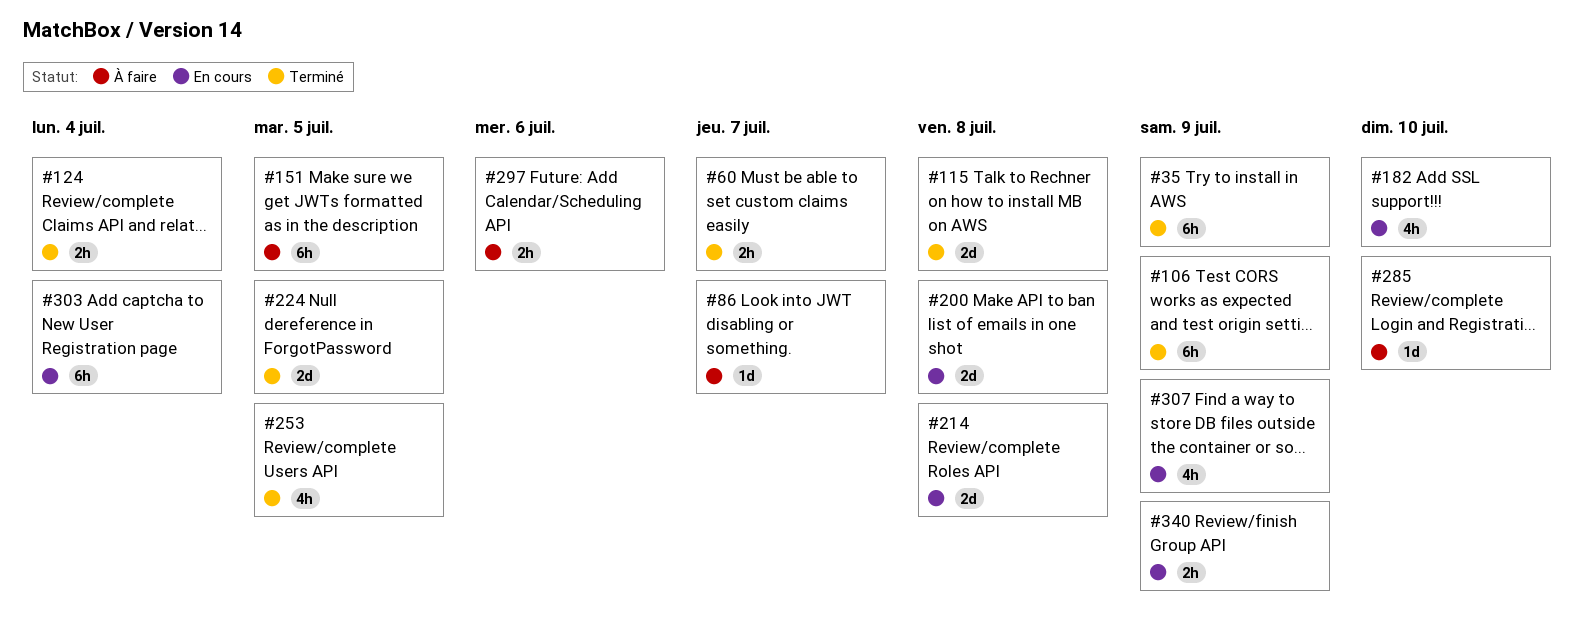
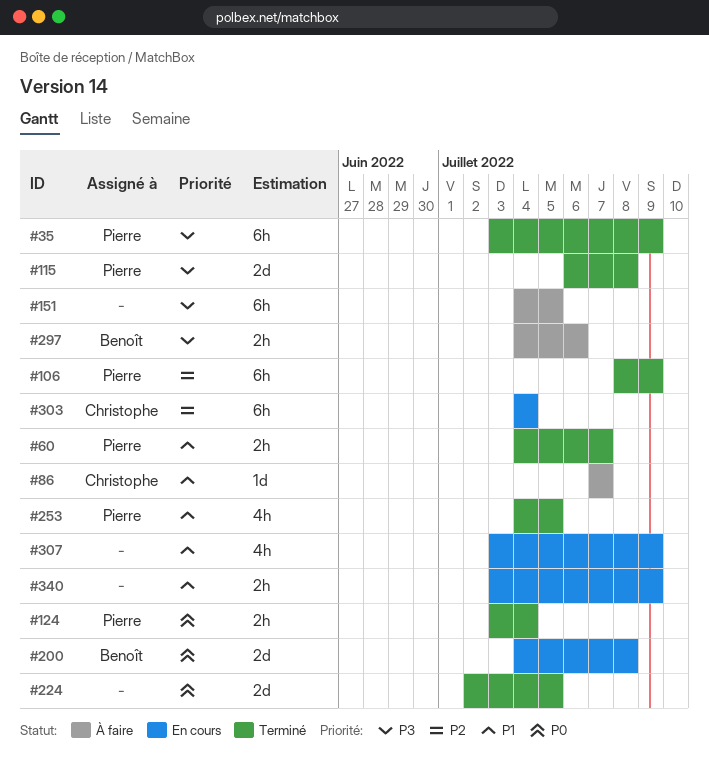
#182: present -> none
#214: present -> none
#285: present -> none

